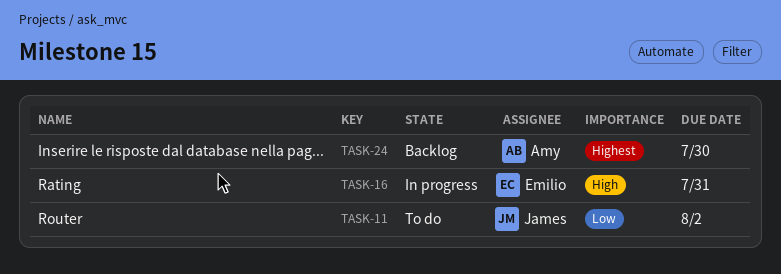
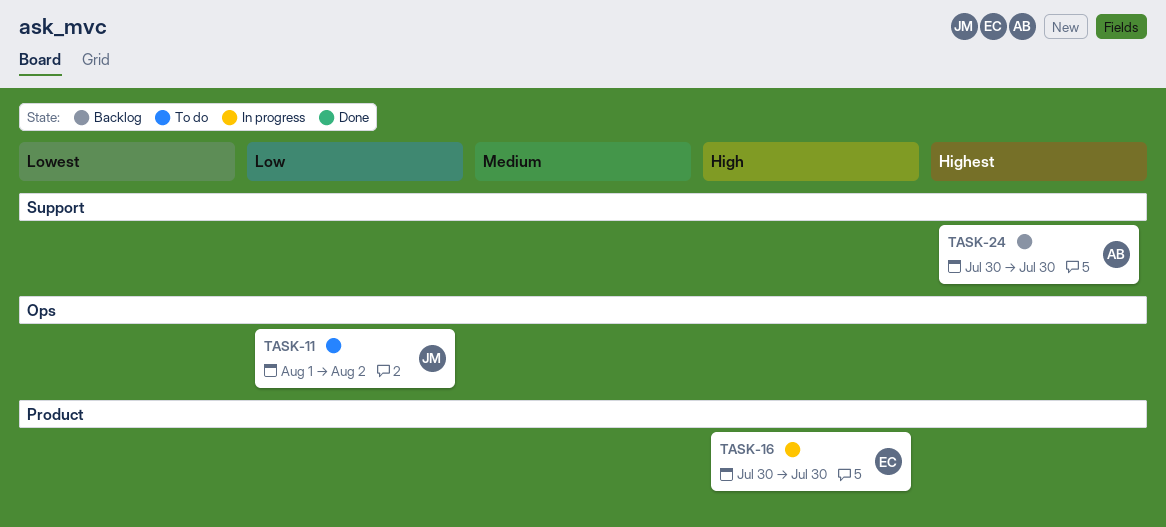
TASK-16, due: Jul 31 -> Jul 30

